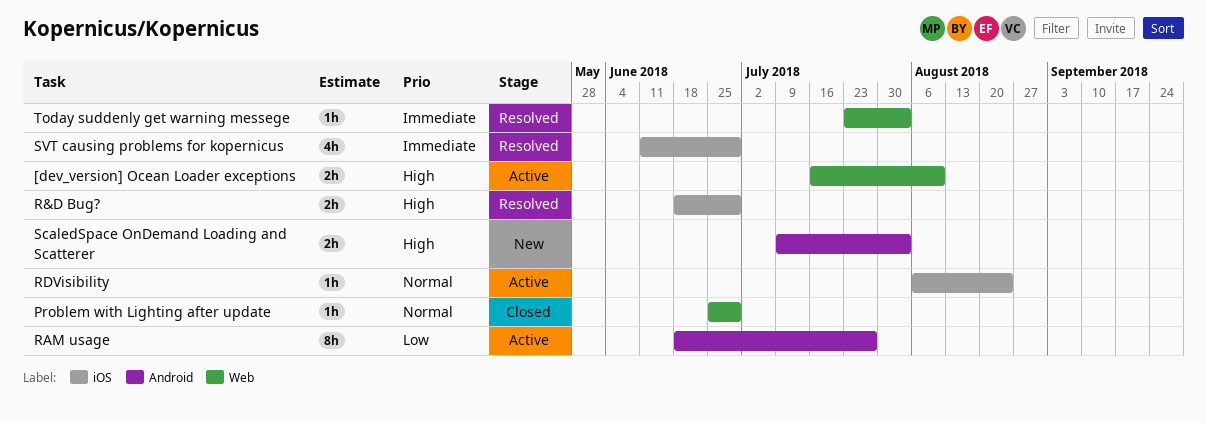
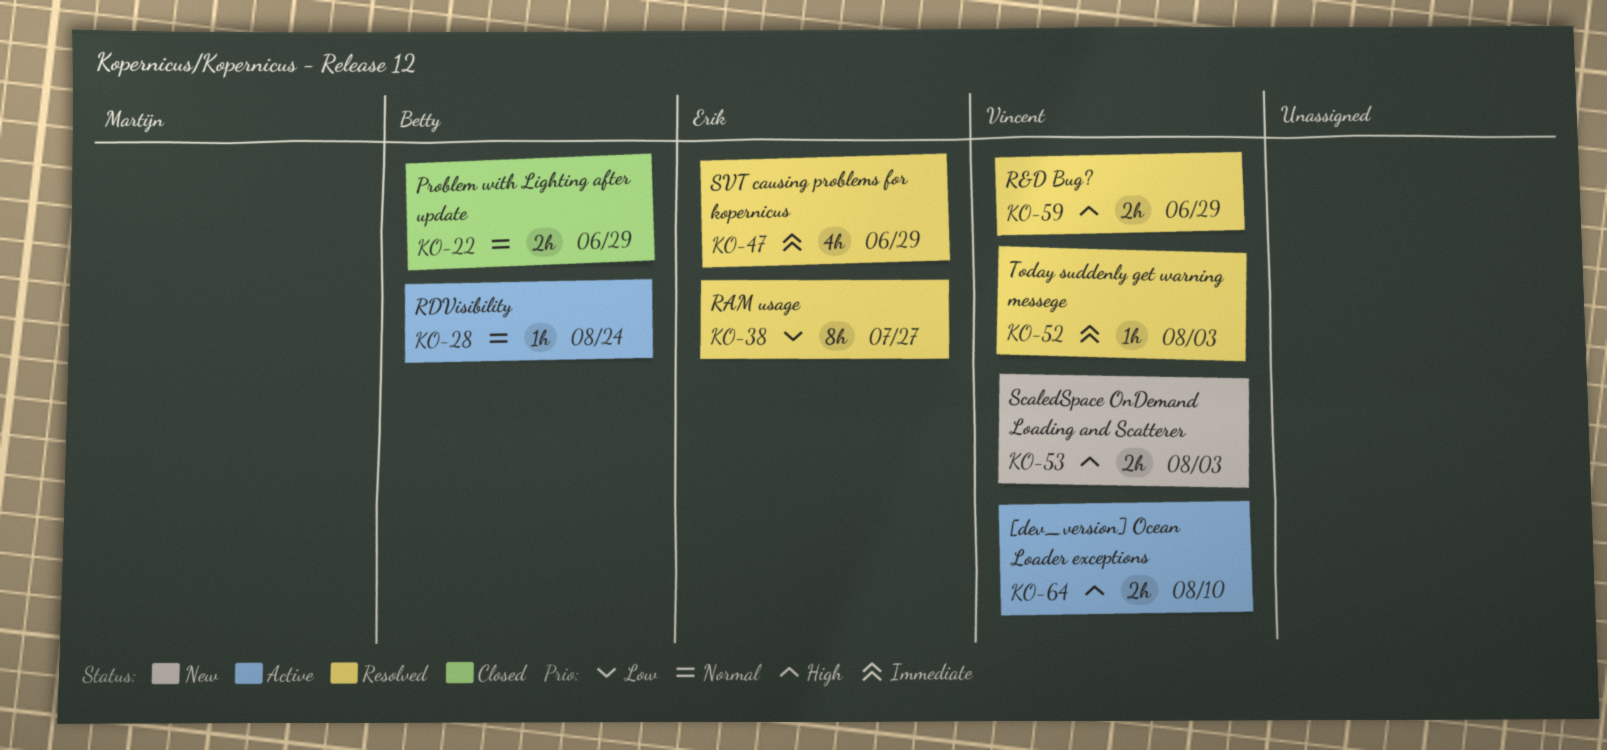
Problem with Lighting after update, estimate: 1h -> 2h
RAM usage, status: Active -> Resolved

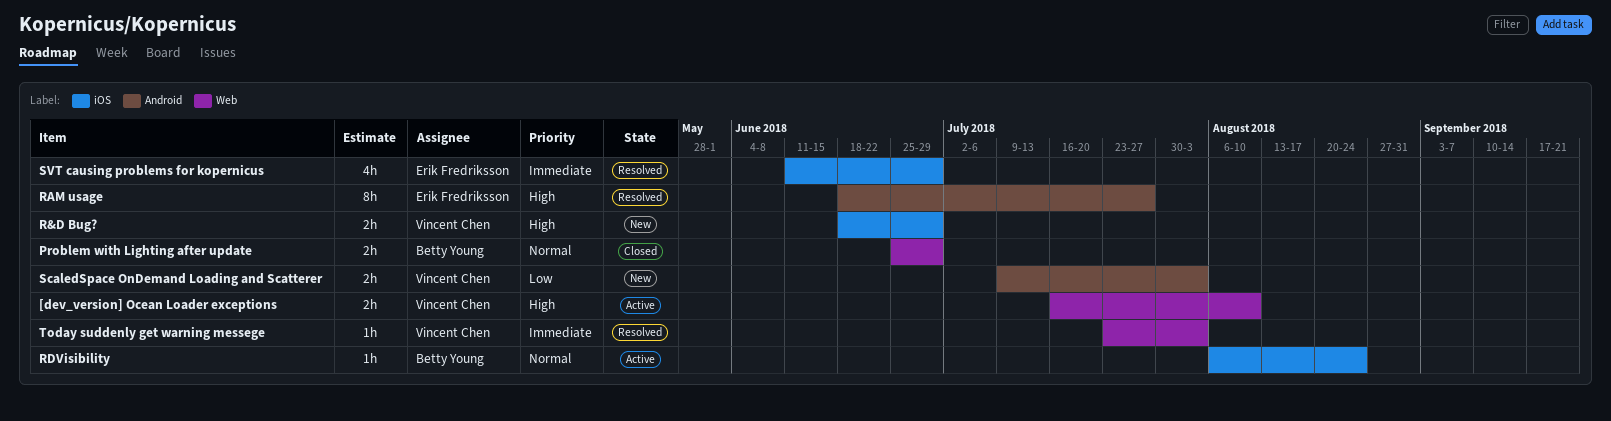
R&D Bug?, status: Resolved -> New
RAM usage, priority: Low -> High
ScaledSpace OnDemand Loading and Scatterer, priority: High -> Low

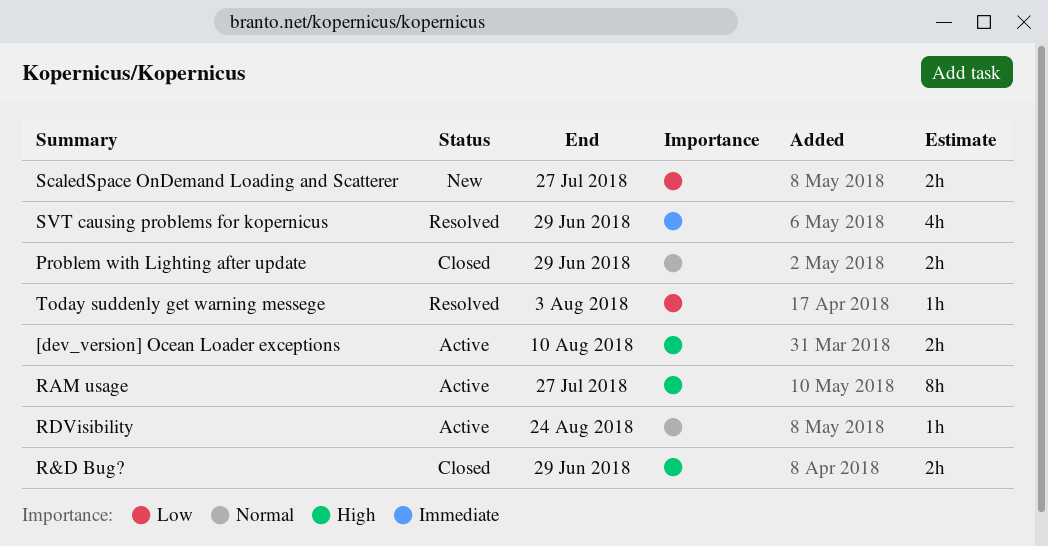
R&D Bug?, status: New -> Closed
RAM usage, status: Resolved -> Active
ScaledSpace OnDemand Loading and Scatterer, due: Aug 3 -> Jul 27
Today suddenly get warning messege, priority: Immediate -> Low

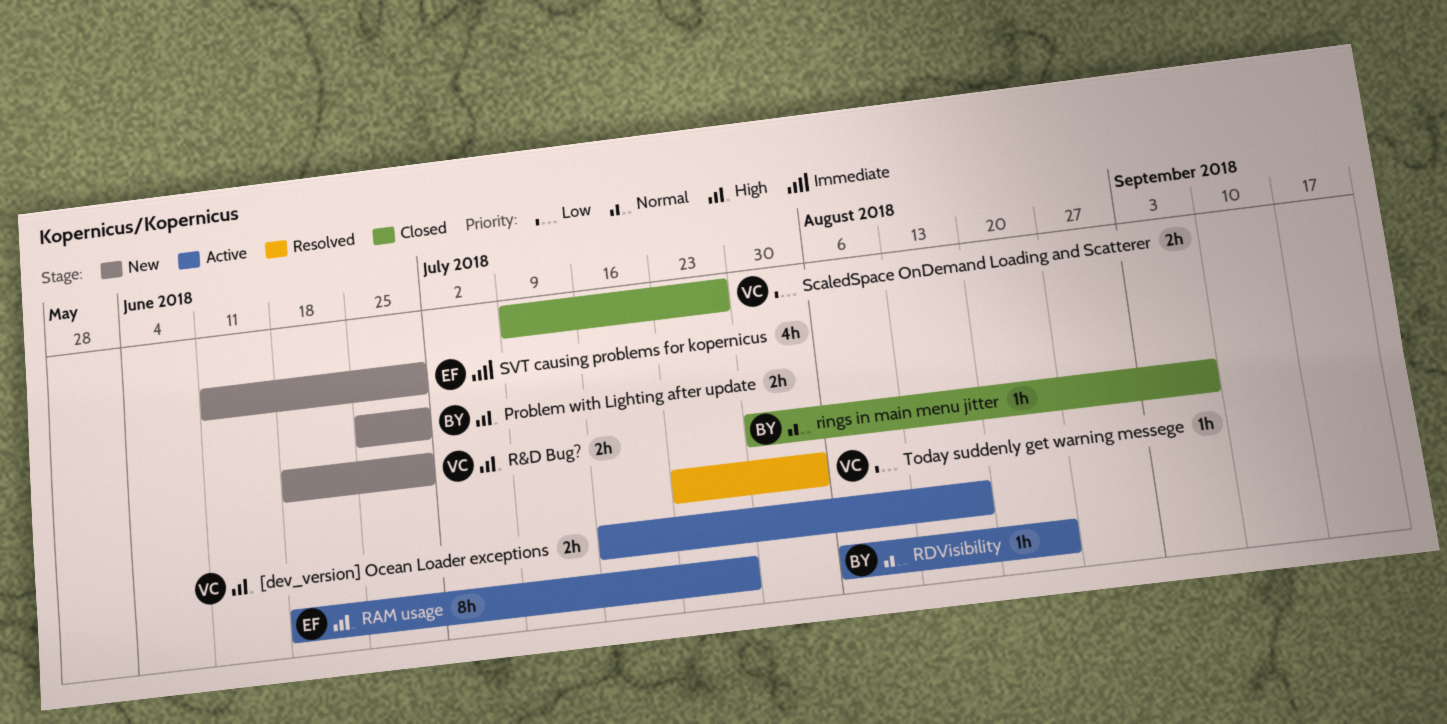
[dev_version] Ocean Loader exceptions, due: Aug 10 -> Aug 17
Problem with Lighting after update, status: Closed -> New
Problem with Lighting after update, priority: Normal -> High
R&D Bug?, status: Closed -> New
rings in main menu jitter: none -> present
ScaledSpace OnDemand Loading and Scatterer, status: New -> Closed
SVT causing problems for kopernicus, status: Resolved -> New

